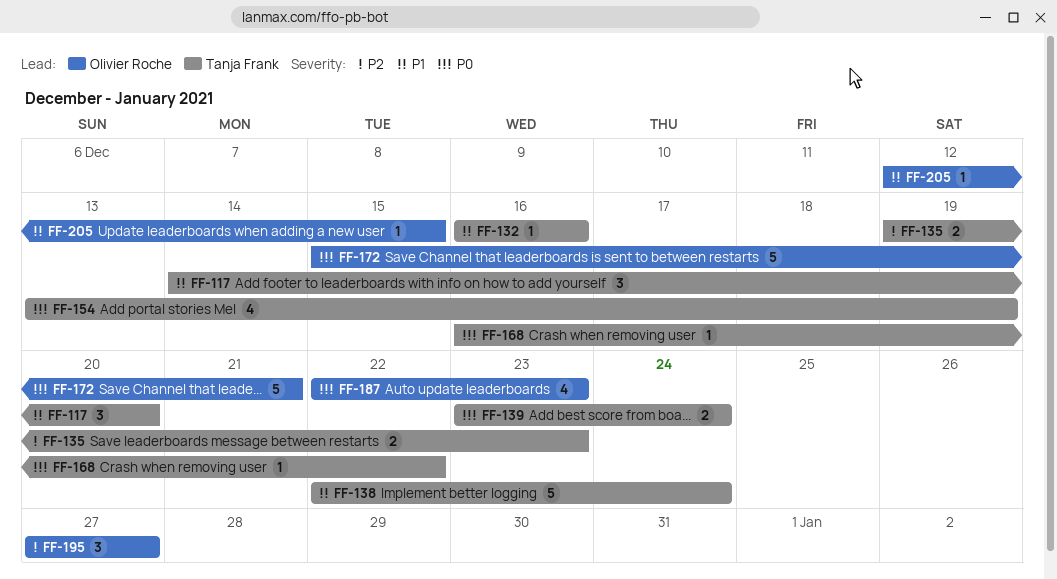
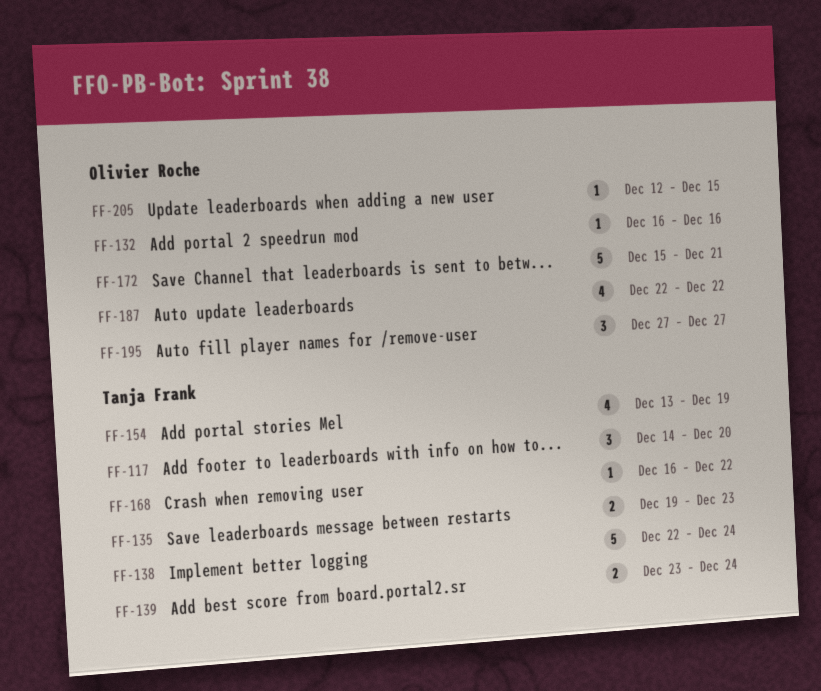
FF-132, owner: Tanja Frank -> Olivier Roche
FF-187, due: Dec 23 -> Dec 22

